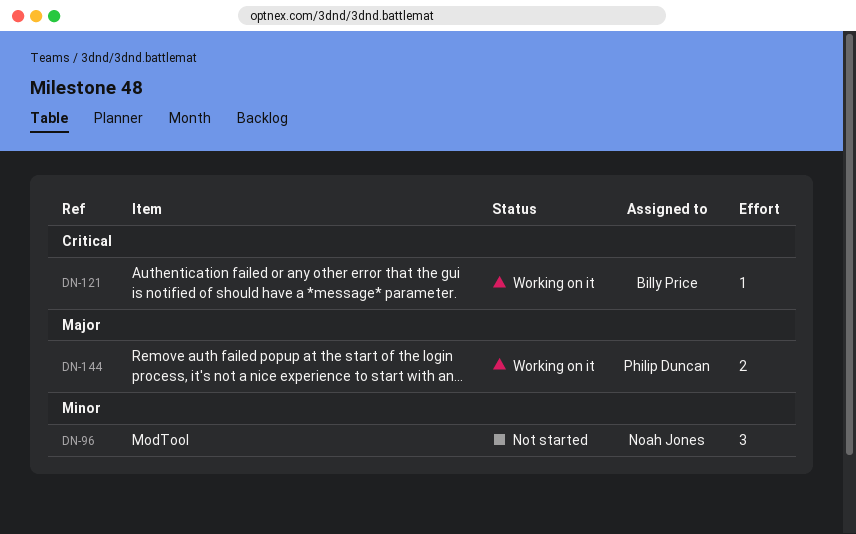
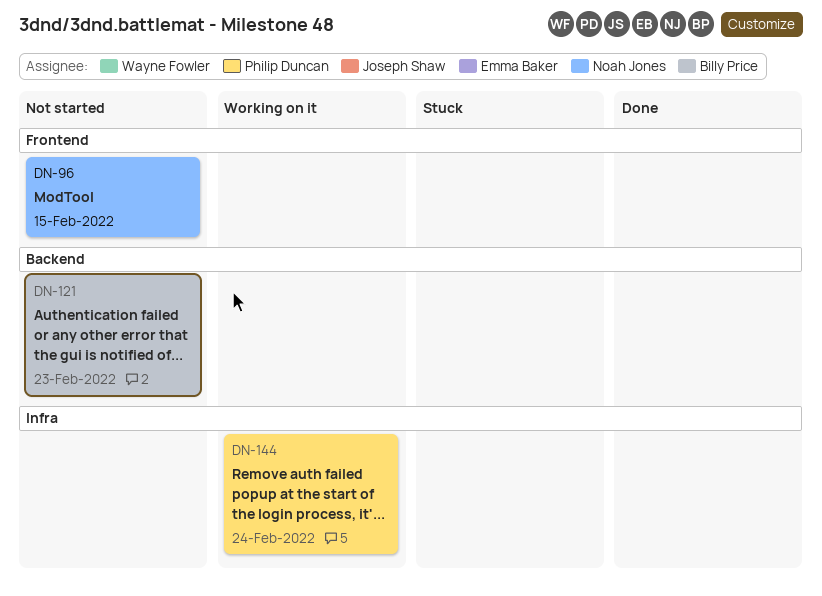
DN-121, status: Working on it -> Not started

